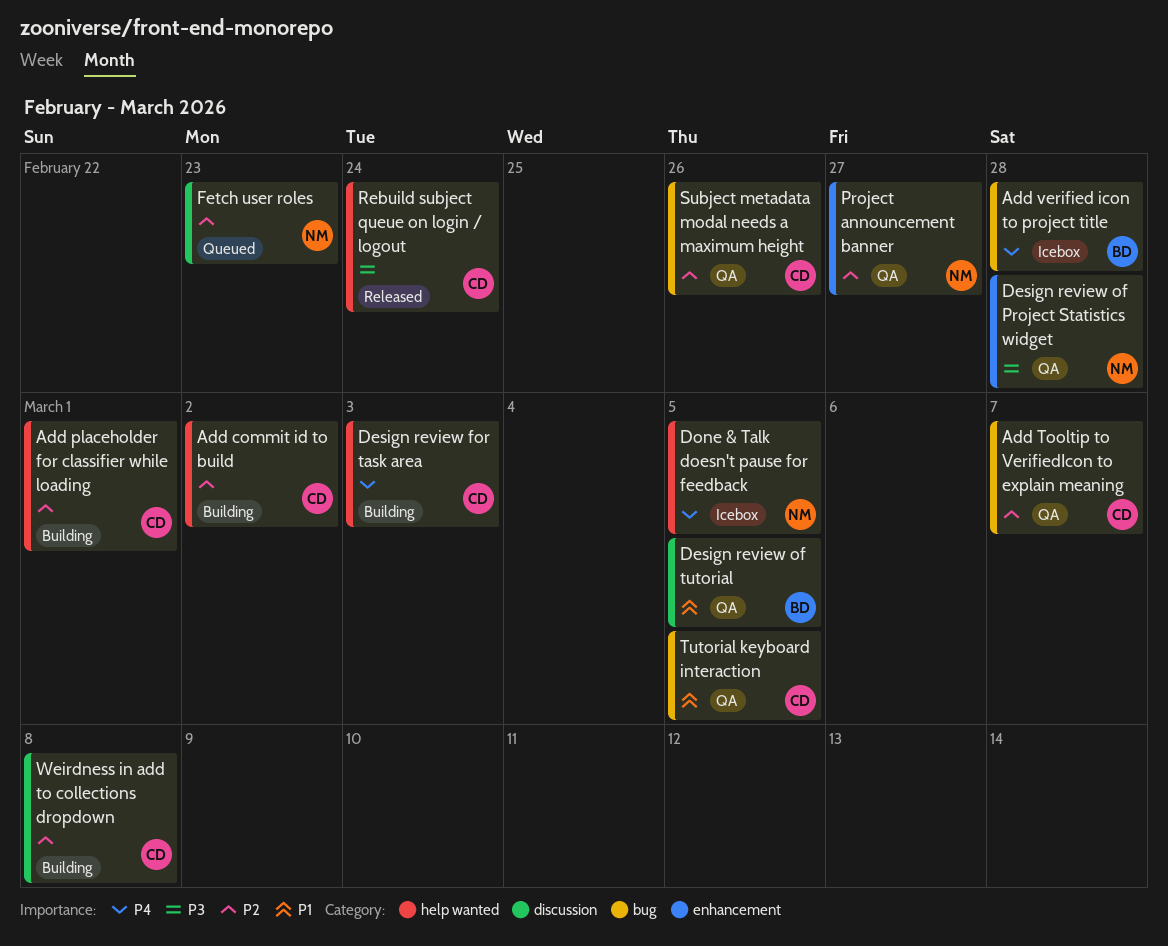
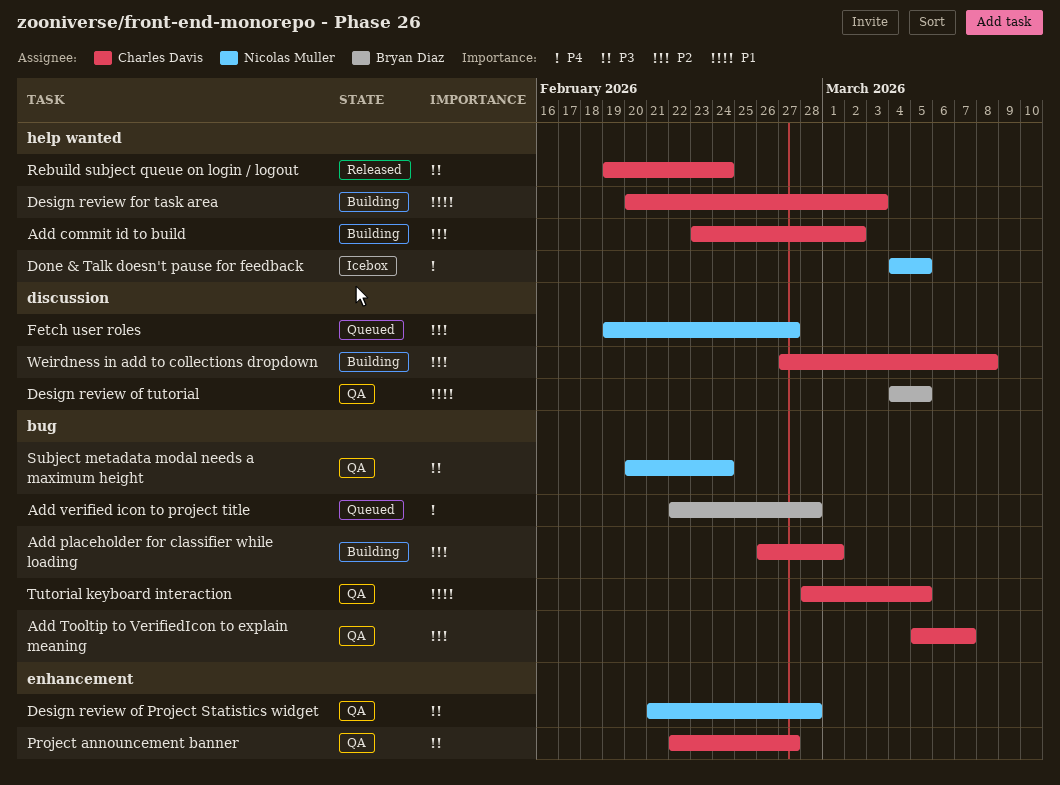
Add placeholder for classifier while loading, label: help wanted -> bug
Add verified icon to project title, status: Icebox -> Queued
Design review for task area, priority: P4 -> P1
Fetch user roles, due: Feb 23 -> Feb 27
Project announcement banner, owner: Nicolas Muller -> Charles Davis
Project announcement banner, priority: P2 -> P3
Subject metadata modal needs a maximum height, owner: Charles Davis -> Nicolas Muller
Subject metadata modal needs a maximum height, priority: P2 -> P3
Subject metadata modal needs a maximum height, due: Feb 26 -> Feb 24

